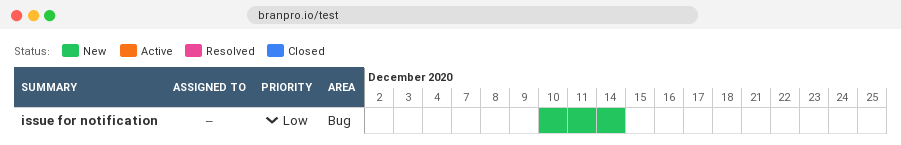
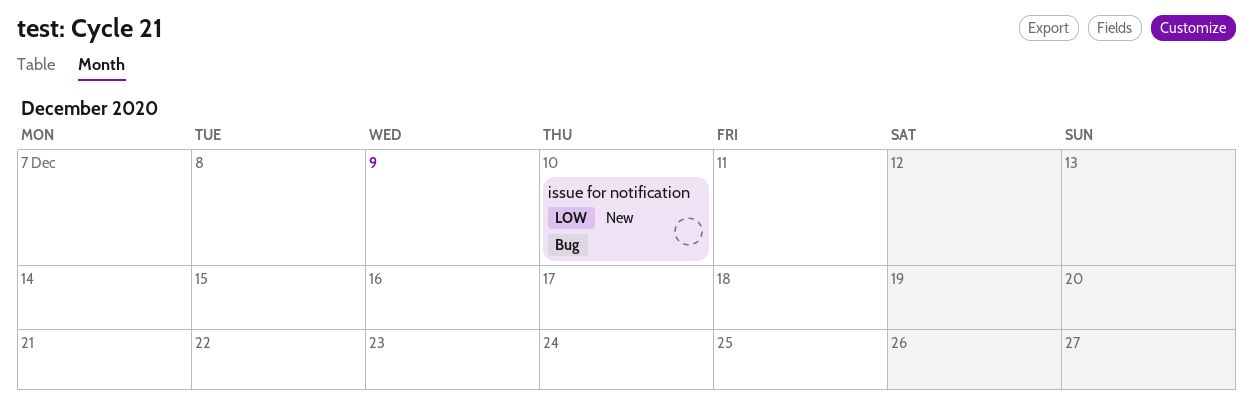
issue for notification, due: Dec 14 -> Dec 10

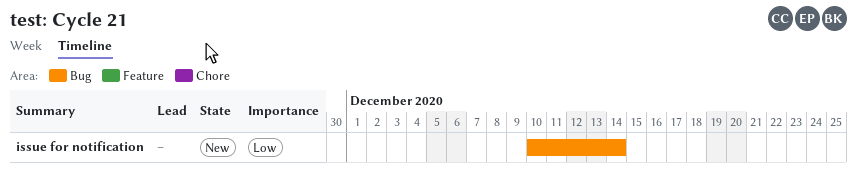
issue for notification, due: Dec 10 -> Dec 14

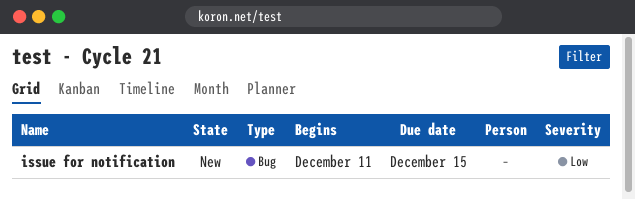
issue for notification, start: Dec 10 -> Dec 11
issue for notification, due: Dec 14 -> Dec 15

